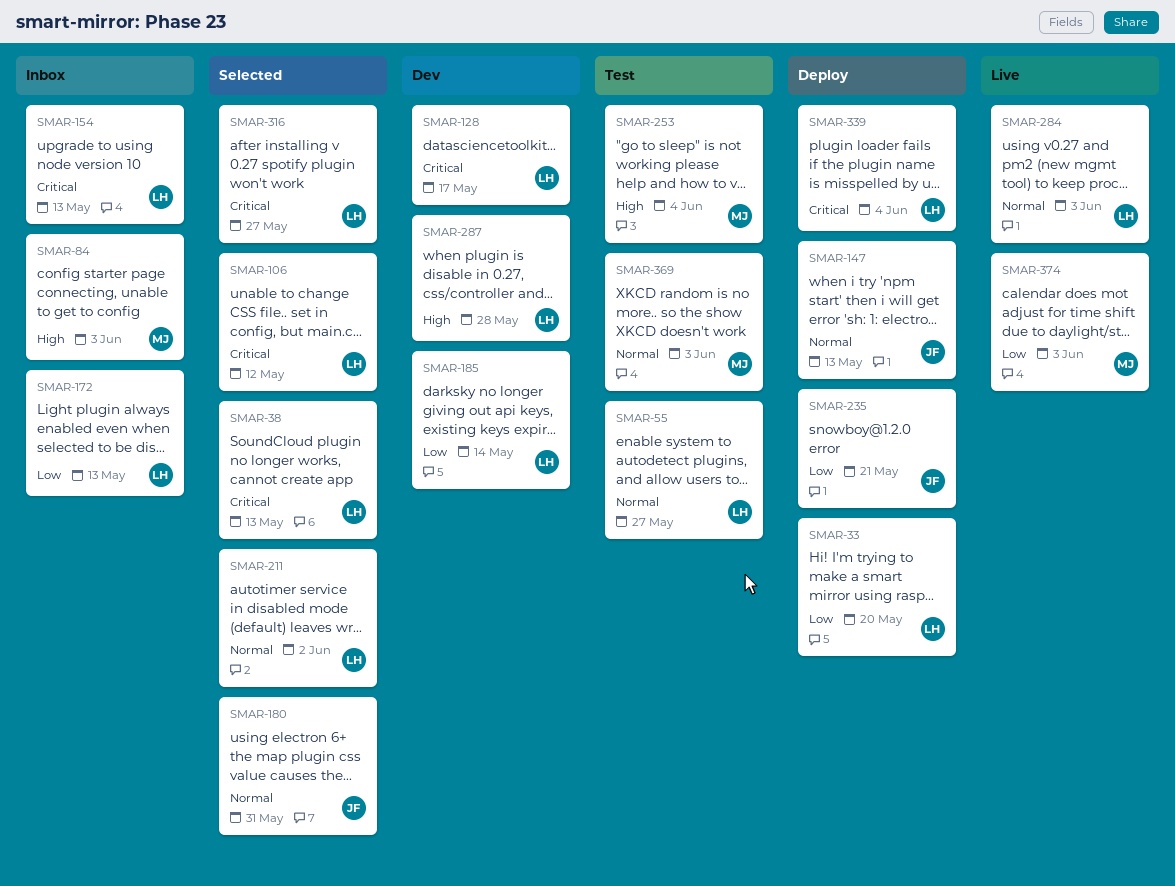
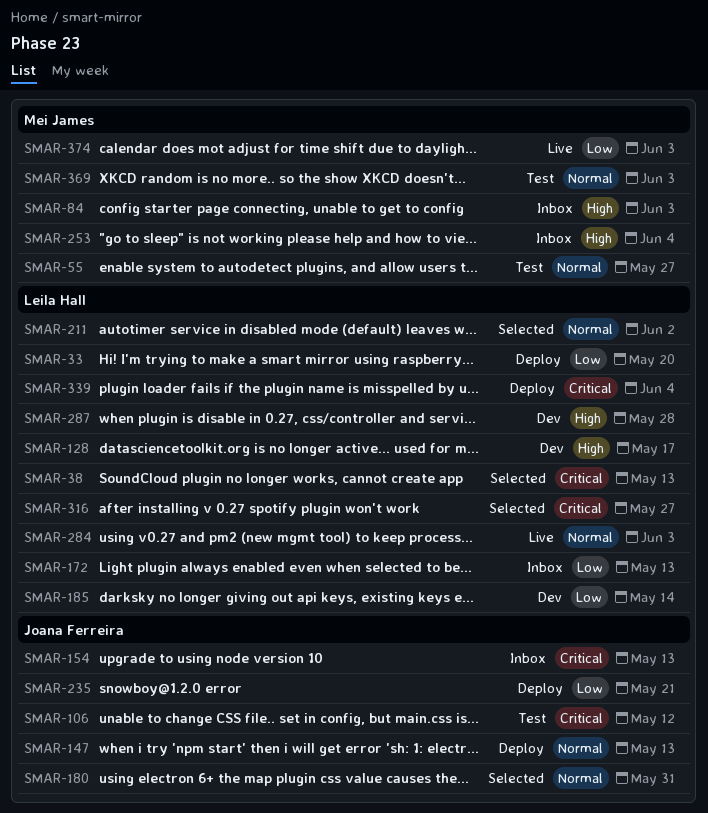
SMAR-55, owner: Leila Hall -> Mei James
SMAR-106, status: Selected -> Test
SMAR-106, owner: Leila Hall -> Joana Ferreira
SMAR-128, priority: Critical -> High
SMAR-154, owner: Leila Hall -> Joana Ferreira
SMAR-253, status: Test -> Inbox

